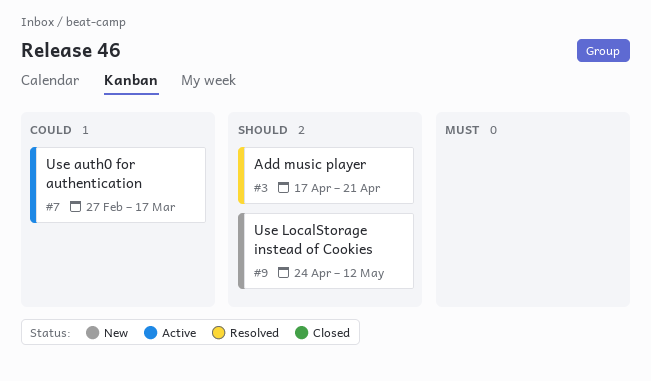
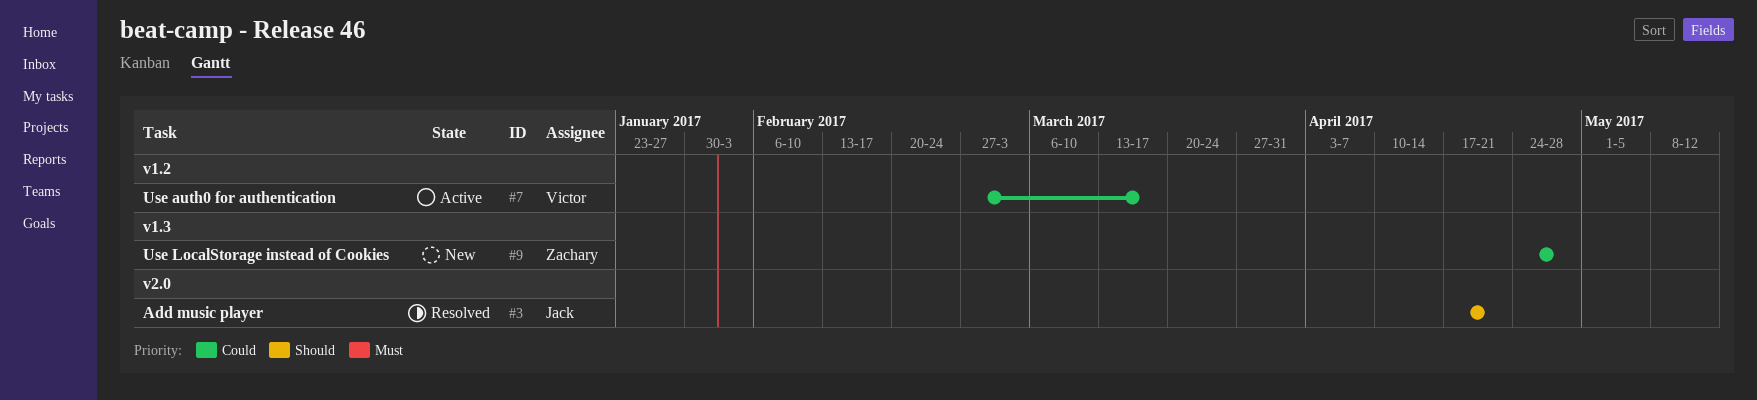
#9, priority: Should -> Could
#9, due: May 12 -> Apr 28

